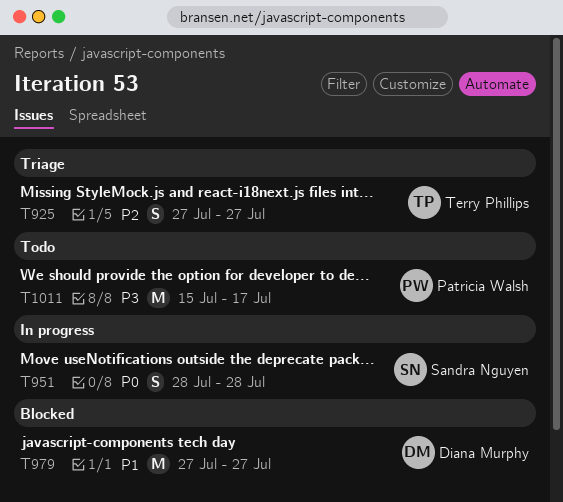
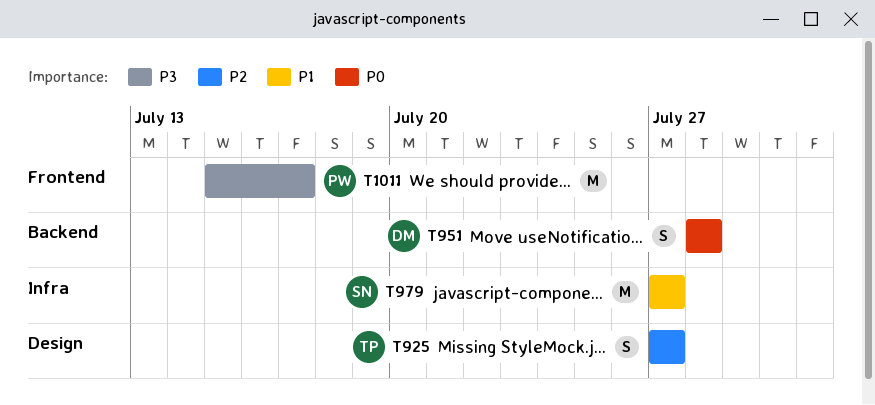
T951, owner: Sandra Nguyen -> Diana Murphy
T979, owner: Diana Murphy -> Sandra Nguyen

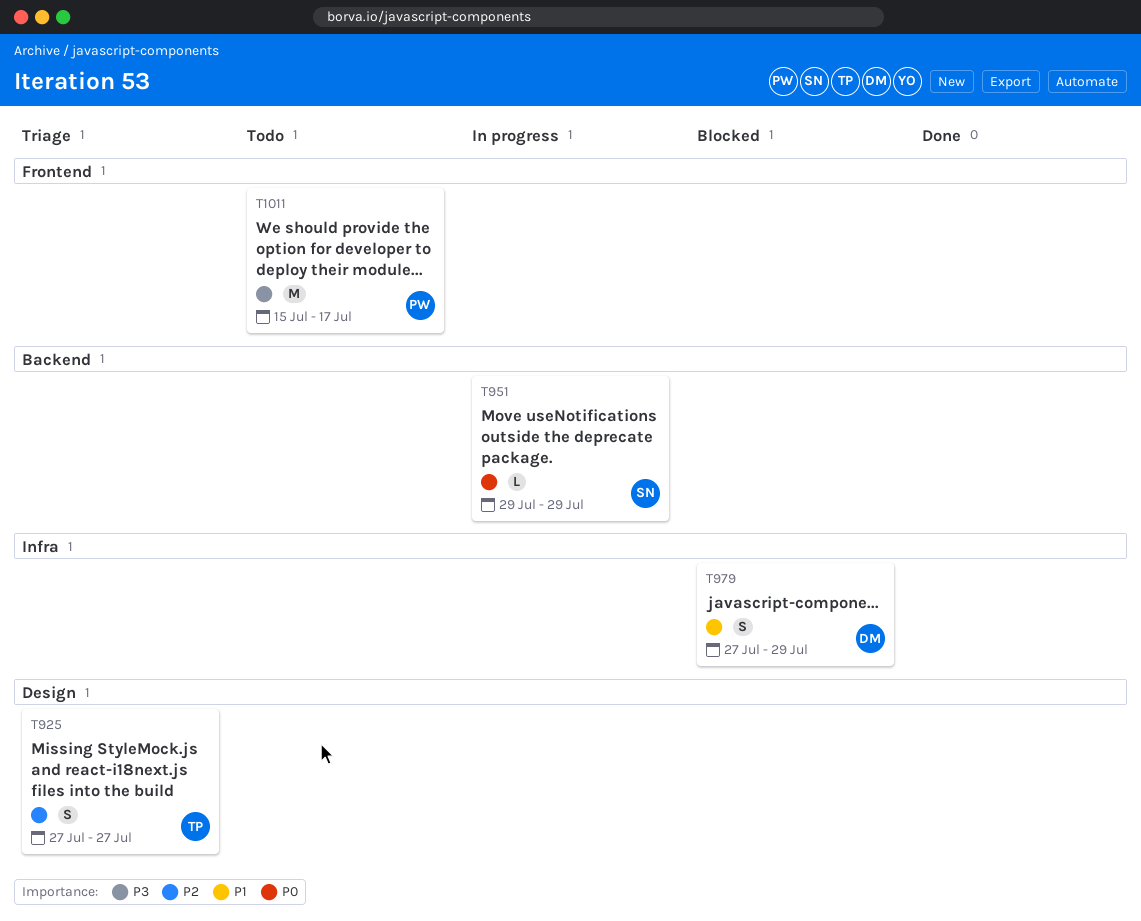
T951, owner: DM -> SN
T951, estimate: S -> L
T951, start: Jul 28 -> Jul 29
T951, due: Jul 28 -> Jul 29
T979, owner: SN -> DM
T979, estimate: M -> S
T979, due: Jul 27 -> Jul 29

